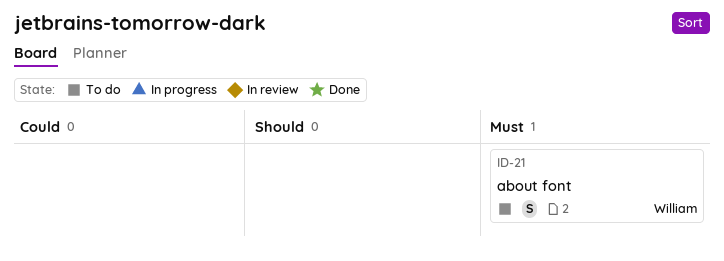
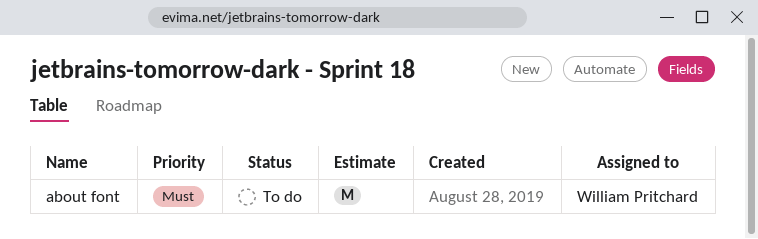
about font, estimate: S -> M

